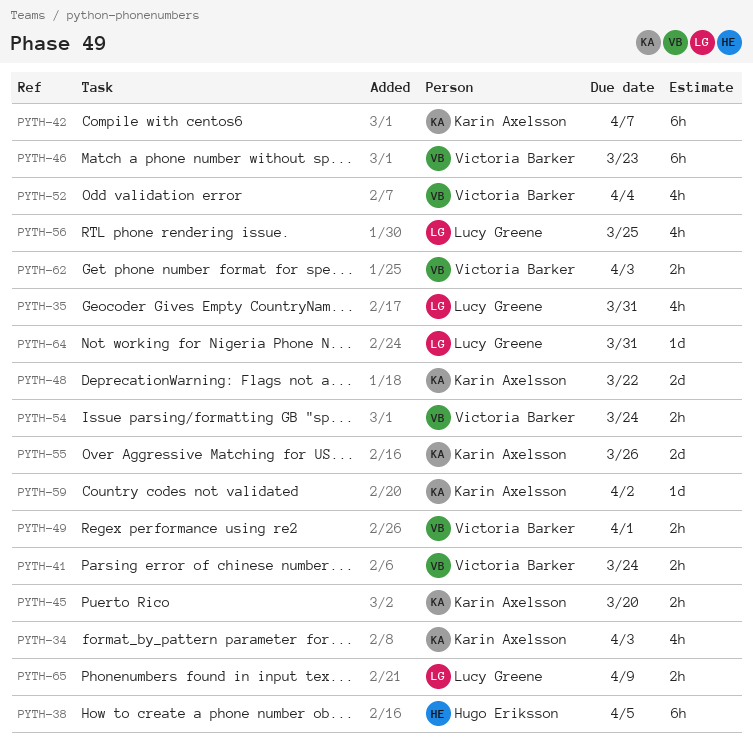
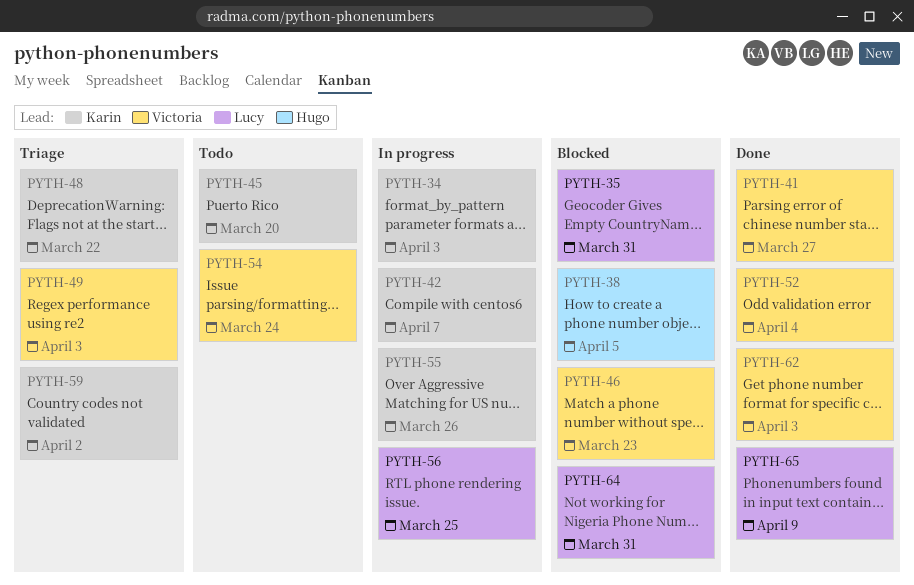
PYTH-41, due: Mar 24 -> Mar 27
PYTH-49, due: Apr 1 -> Apr 3

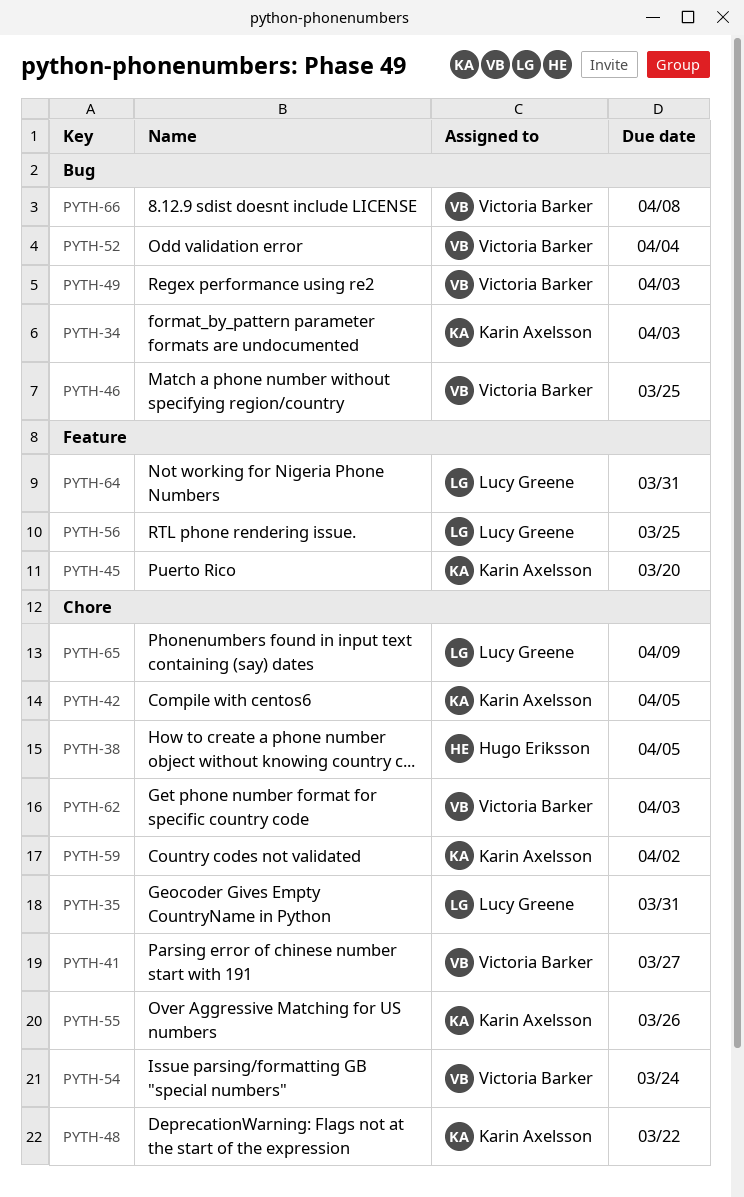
PYTH-42, due: Apr 7 -> Apr 5
PYTH-46, due: Mar 23 -> Mar 25
PYTH-66: none -> present

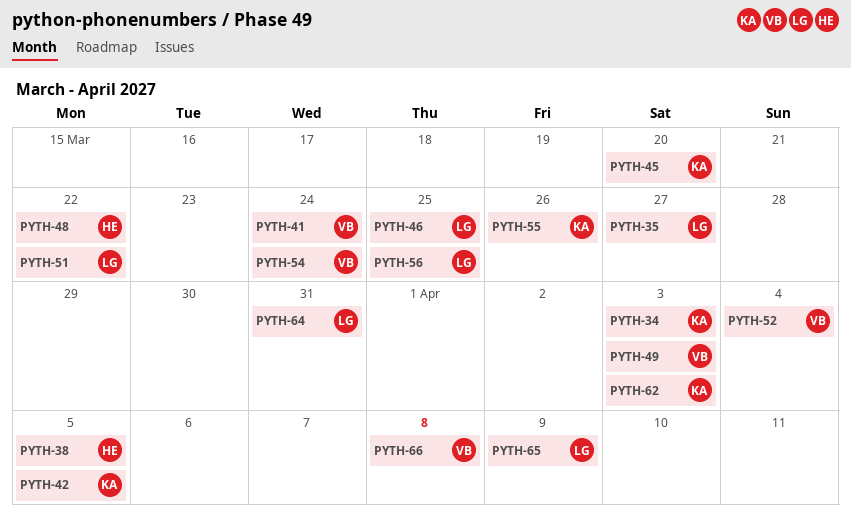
PYTH-35, due: Mar 31 -> Mar 27
PYTH-41, due: Mar 27 -> Mar 24
PYTH-46, owner: Victoria Barker -> Lucy Greene
PYTH-48, owner: Karin Axelsson -> Hugo Eriksson
PYTH-51: none -> present
PYTH-59: present -> none
PYTH-62, owner: Victoria Barker -> Karin Axelsson

